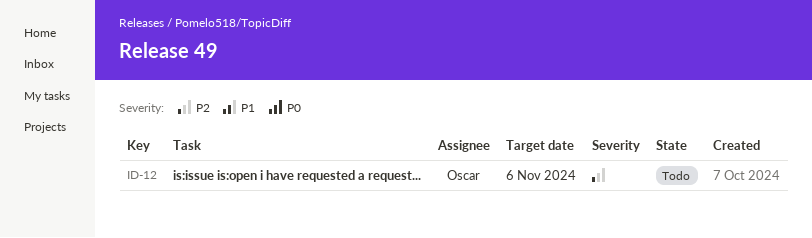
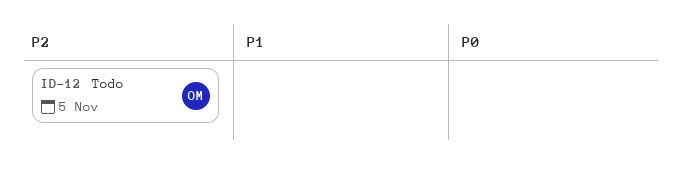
ID-12, due: Nov 6 -> Nov 5

